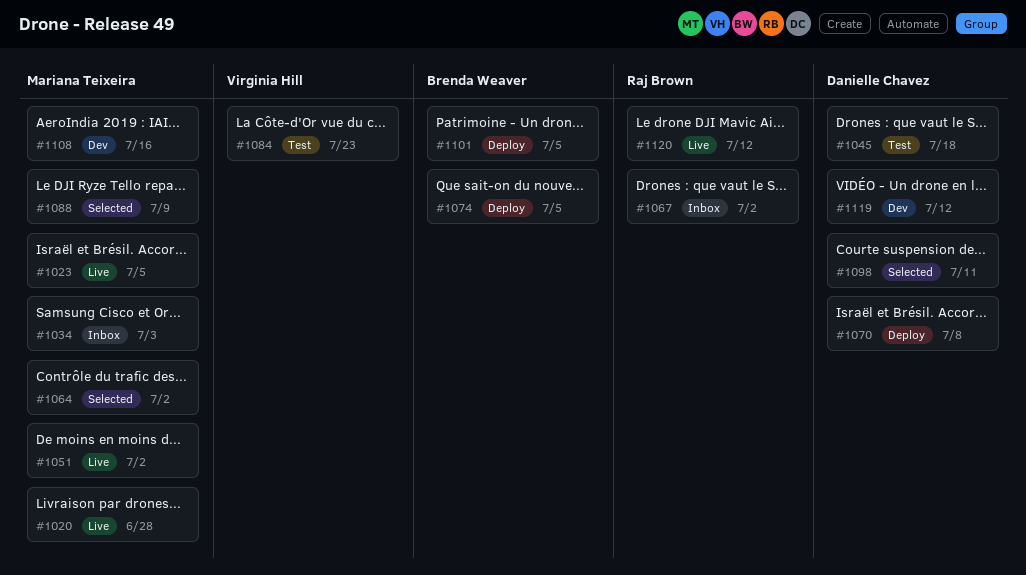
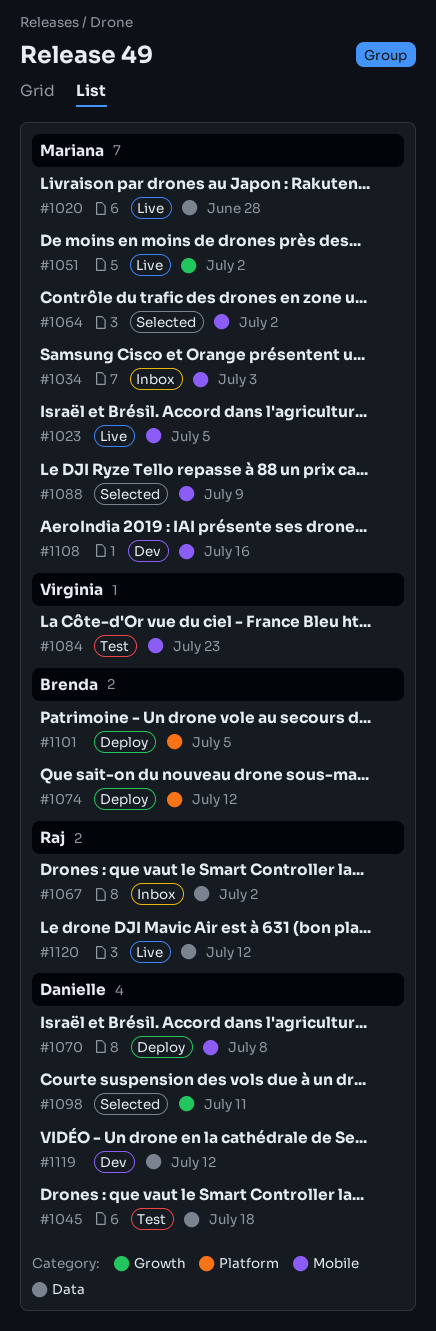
#1074, due: Jul 5 -> Jul 12

